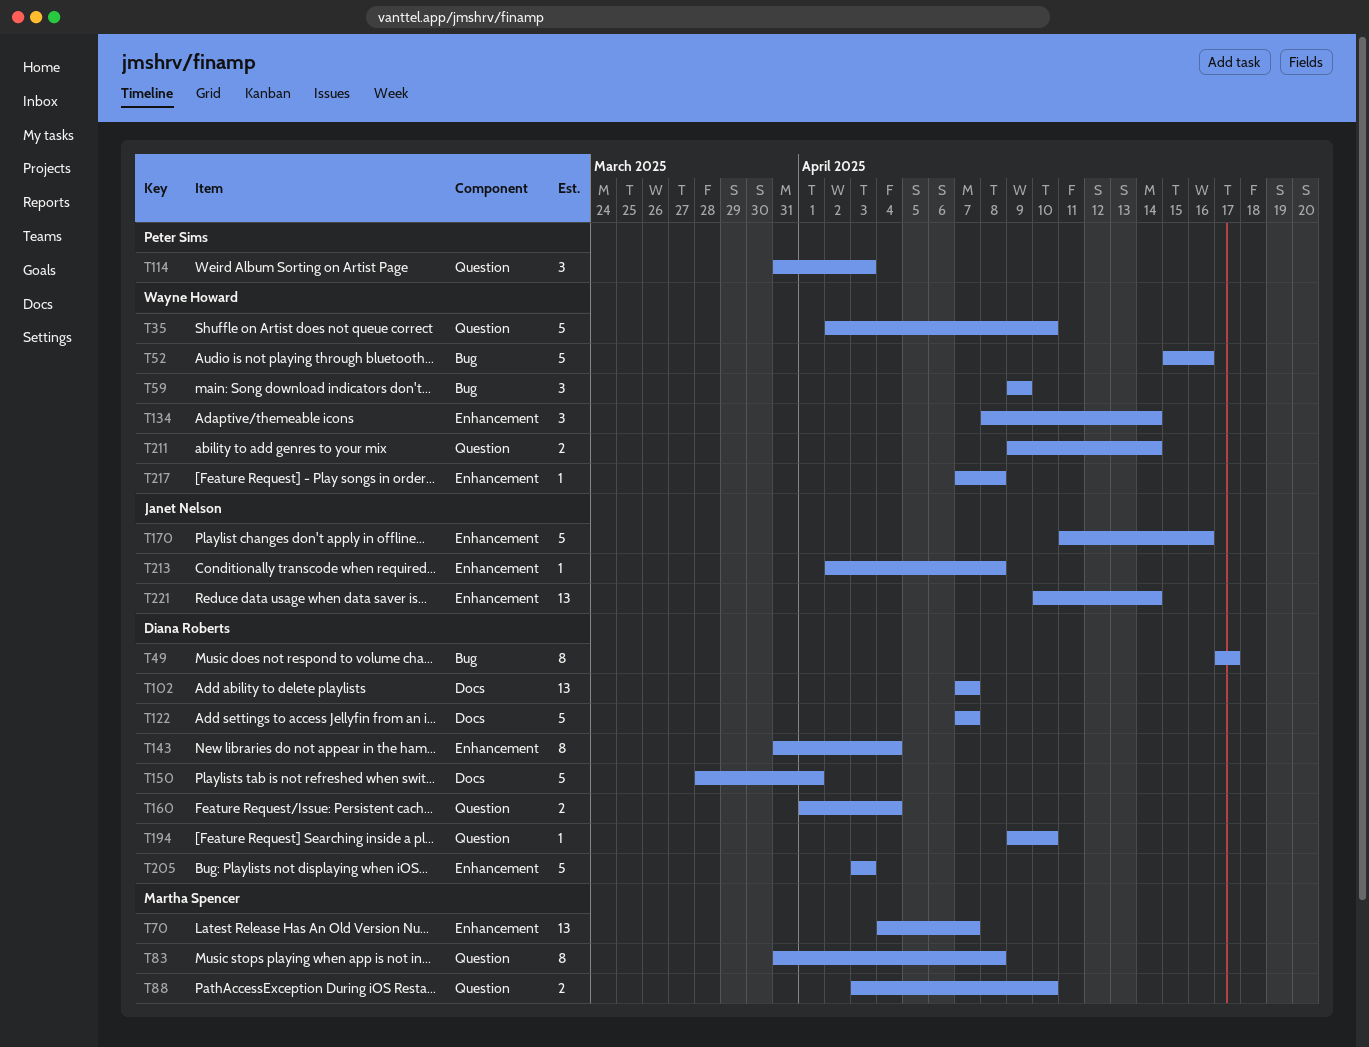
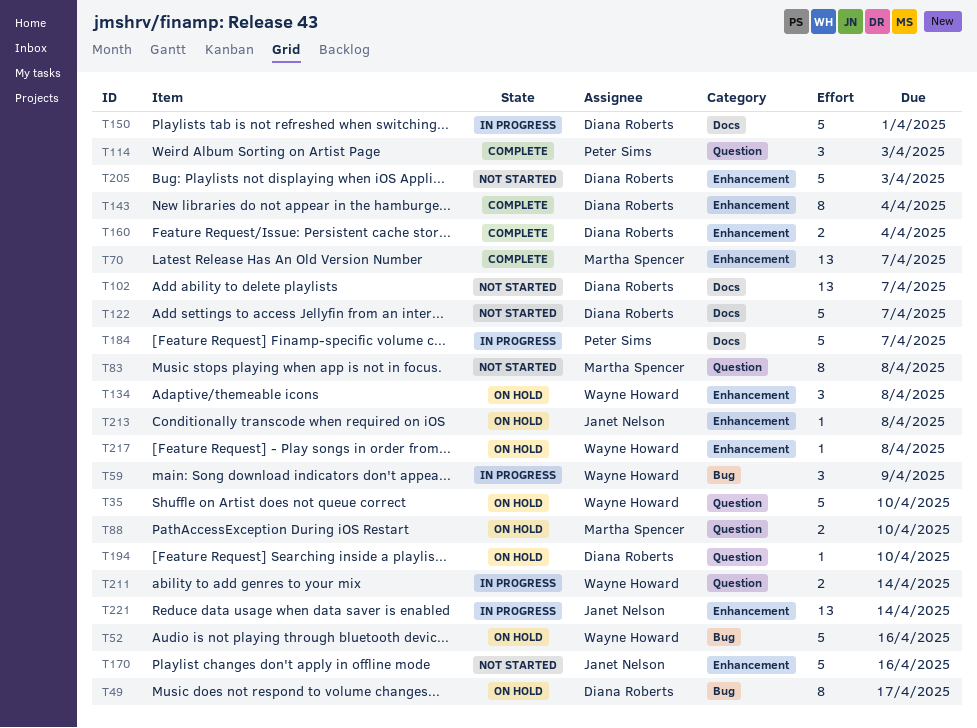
T134, due: Apr 14 -> Apr 8
T160, label: Question -> Enhancement
T184: none -> present

